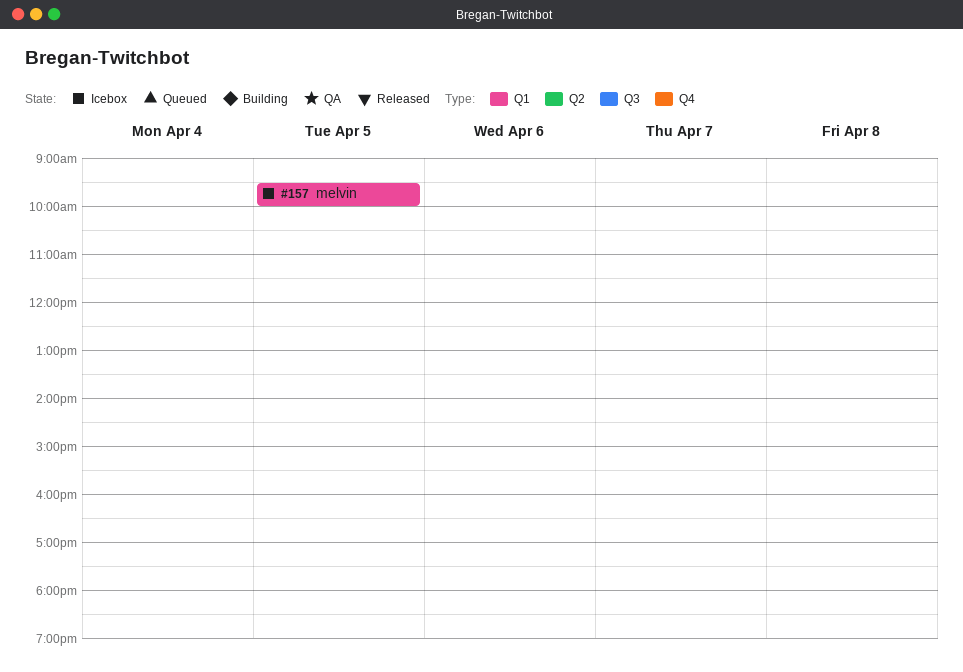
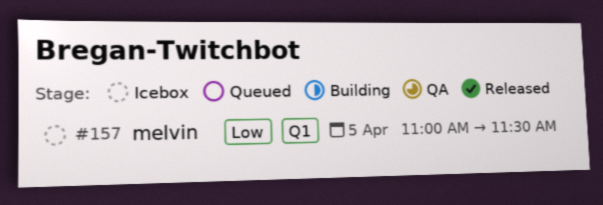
#157, begins: 09:30 -> 11:00
#157, ends: 10:00 -> 11:30

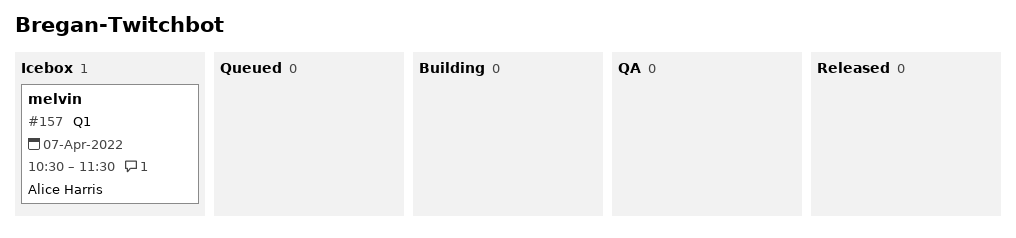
#157, day: Apr 5 -> Apr 7
#157, begins: 11:00 -> 10:30

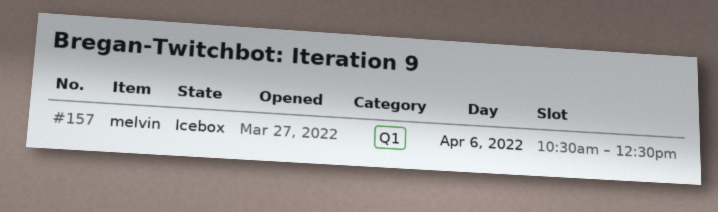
#157, day: Apr 7 -> Apr 6
#157, ends: 11:30 -> 12:30

